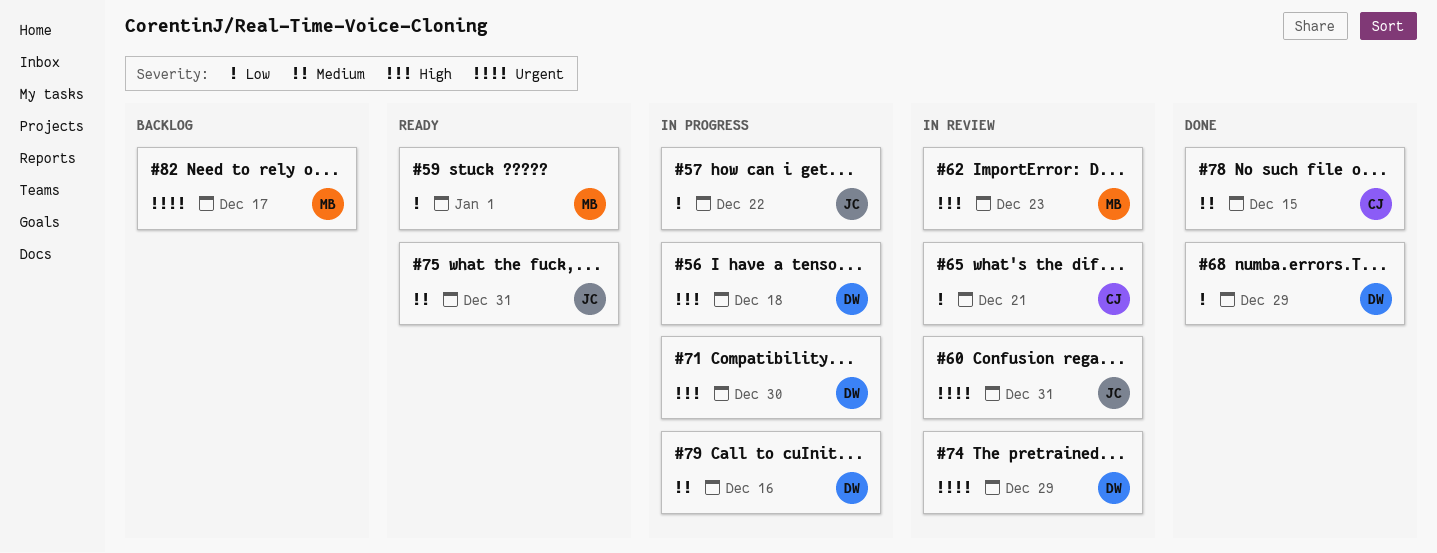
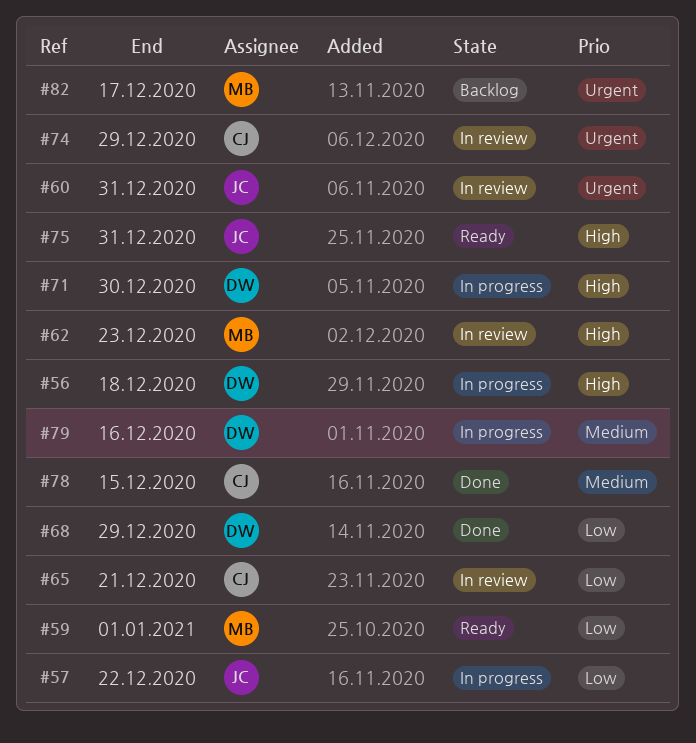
#74, owner: DW -> CJ
#75, priority: Medium -> High

